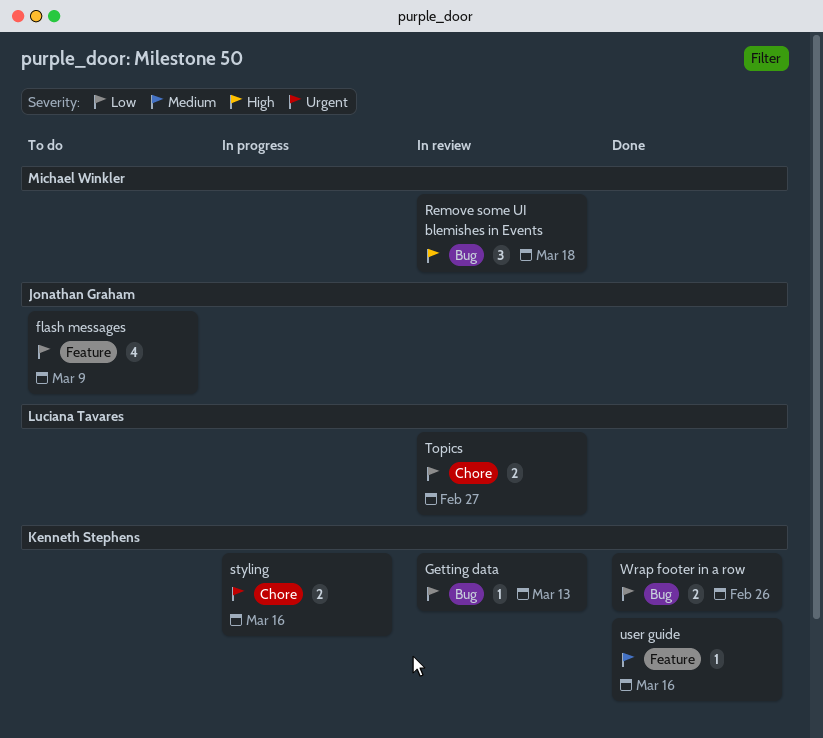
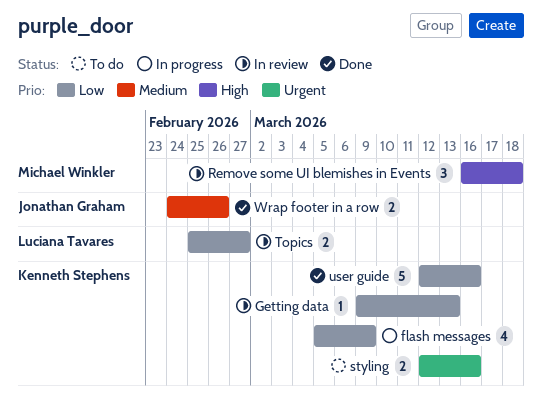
flash messages, status: To do -> In progress
flash messages, owner: Jonathan Graham -> Kenneth Stephens
styling, status: In progress -> To do
user guide, priority: Medium -> Low
user guide, estimate: 1 -> 5
Wrap footer in a row, owner: Kenneth Stephens -> Jonathan Graham
Wrap footer in a row, priority: Low -> Medium

